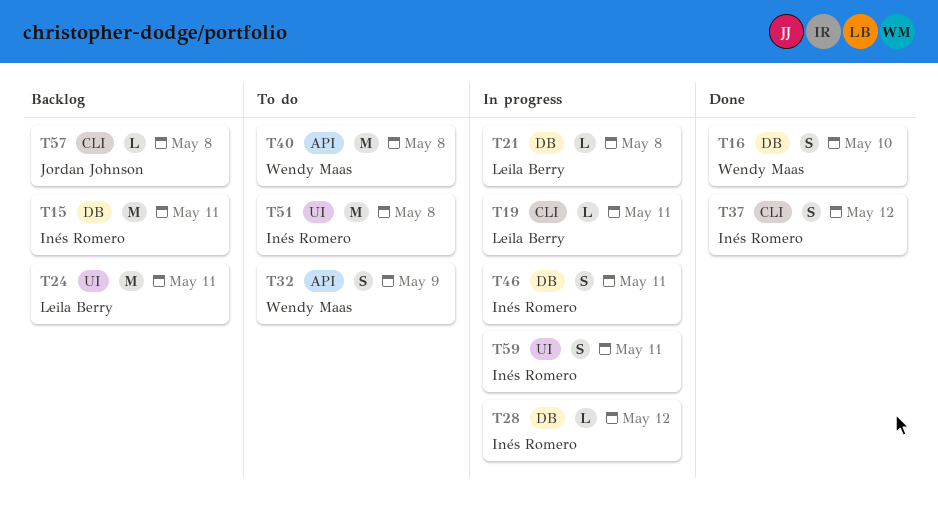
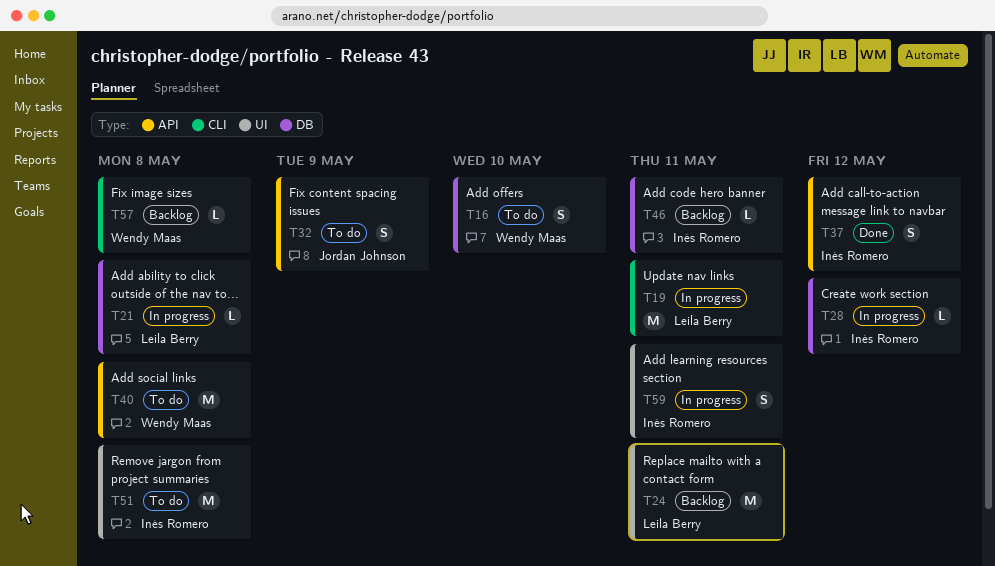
T15: present -> none
T16, status: Done -> To do
T19, estimate: L -> M
T32, owner: Wendy Maas -> Jordan Johnson
T37, label: CLI -> API
T46, status: In progress -> Backlog
T46, estimate: S -> L
T57, owner: Jordan Johnson -> Wendy Maas

